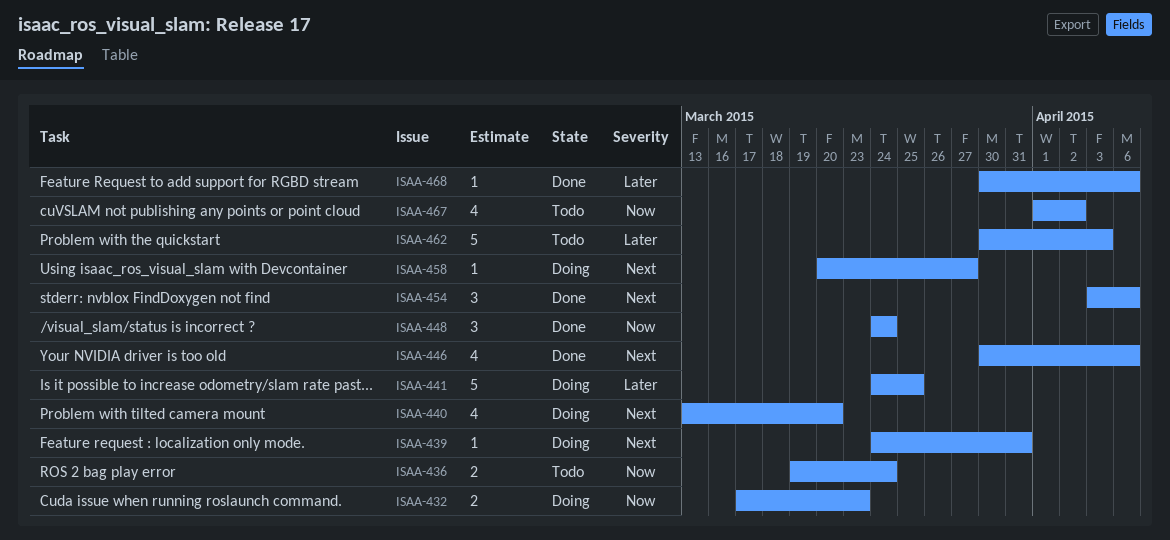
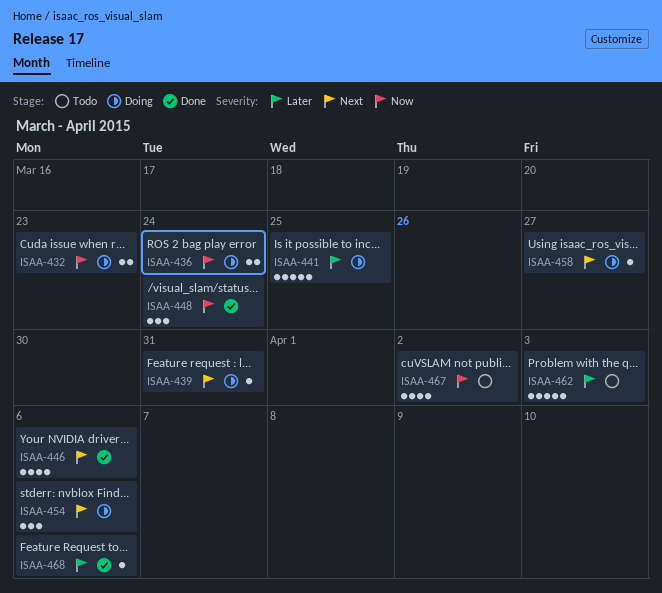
ISAA-436, status: Todo -> Doing
ISAA-440: present -> none
ISAA-454, status: Done -> Doing

